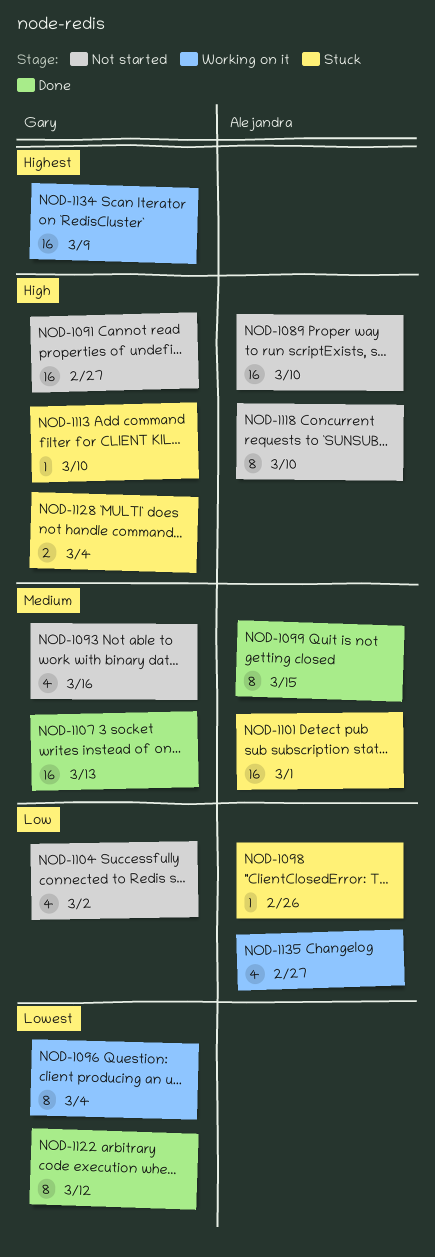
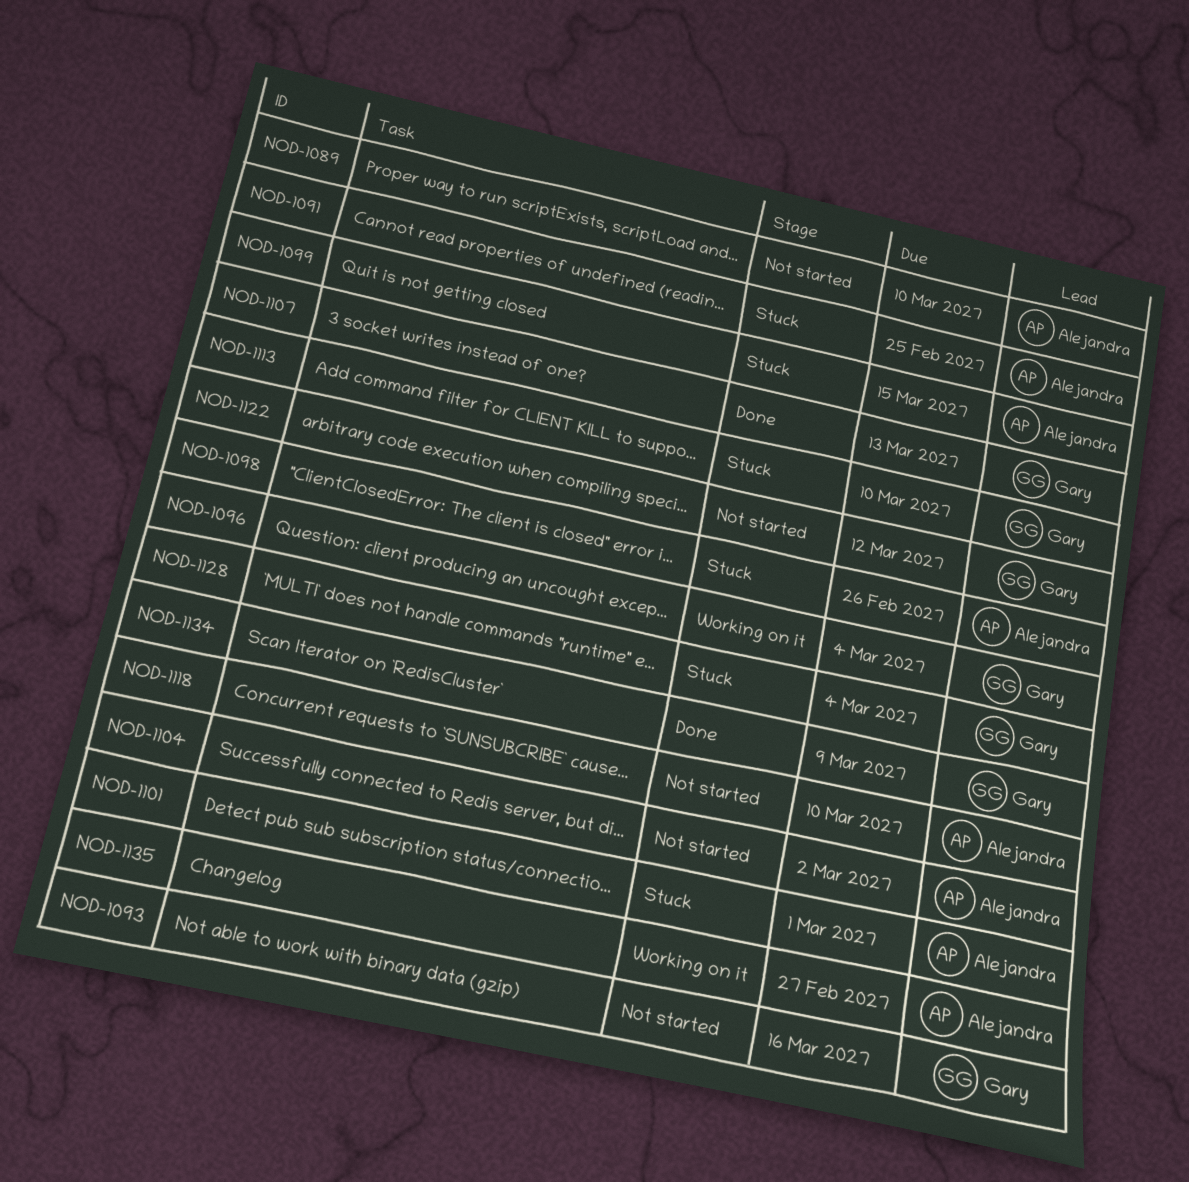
NOD-1091, status: Not started -> Stuck
NOD-1091, owner: Gary -> Alejandra
NOD-1091, due: Feb 27 -> Feb 25
NOD-1099, status: Done -> Stuck
NOD-1104, owner: Gary -> Alejandra
NOD-1122, status: Done -> Not started
NOD-1134, status: Working on it -> Done

